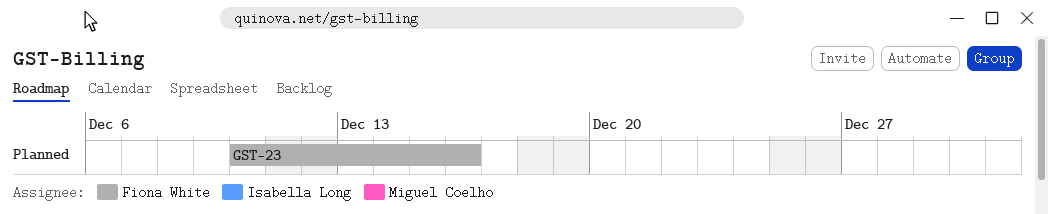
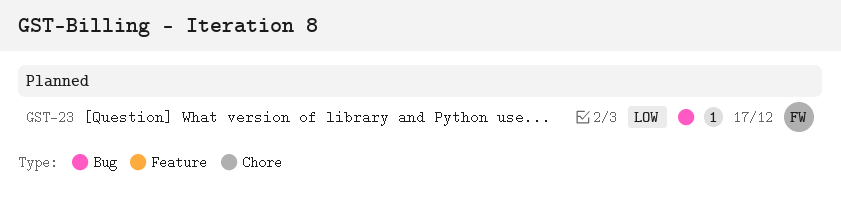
GST-23, due: Dec 16 -> Dec 17

